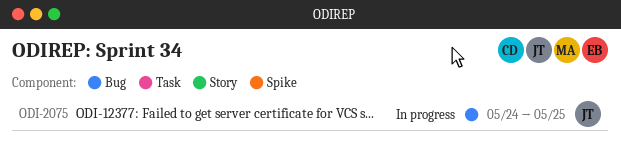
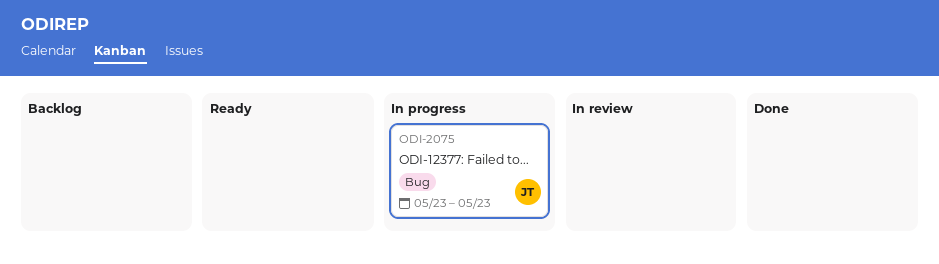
ODI-2075, start: May 24 -> May 23
ODI-2075, due: May 25 -> May 23

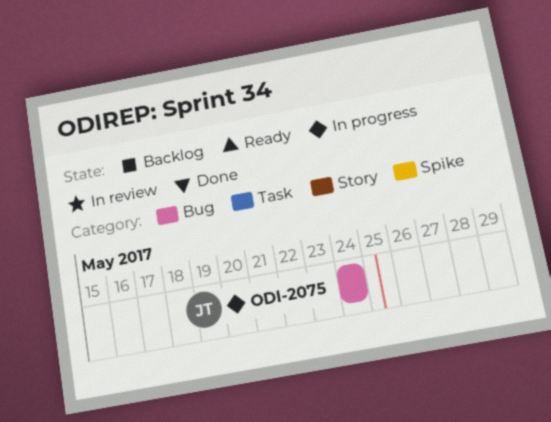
ODI-2075, start: May 23 -> May 24
ODI-2075, due: May 23 -> May 24

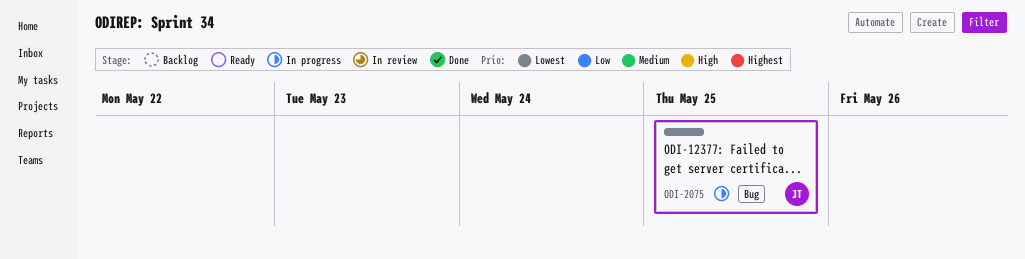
ODI-2075, due: May 24 -> May 25

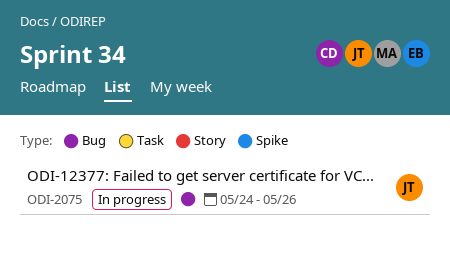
ODI-2075, due: May 25 -> May 26

